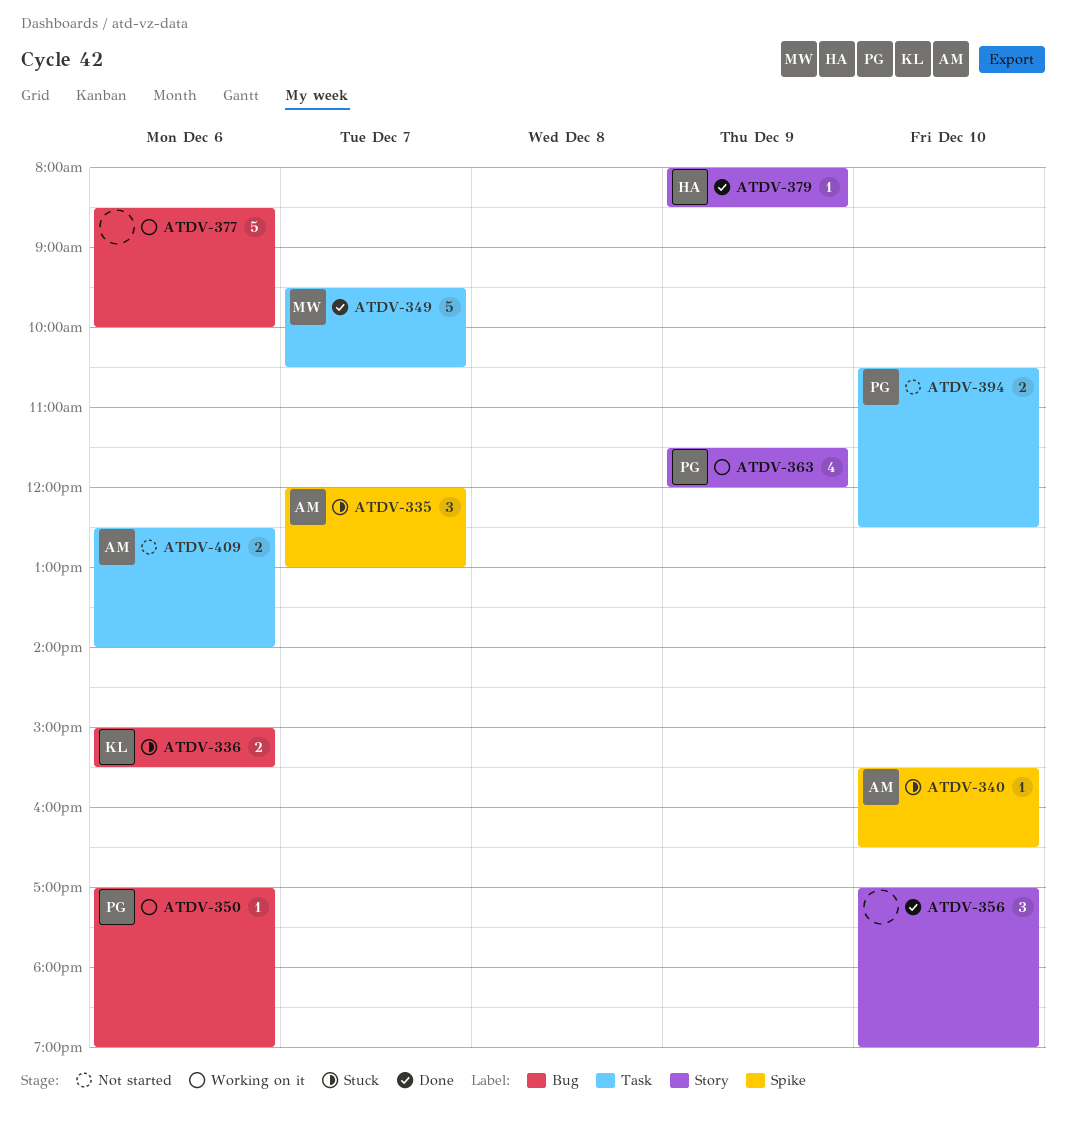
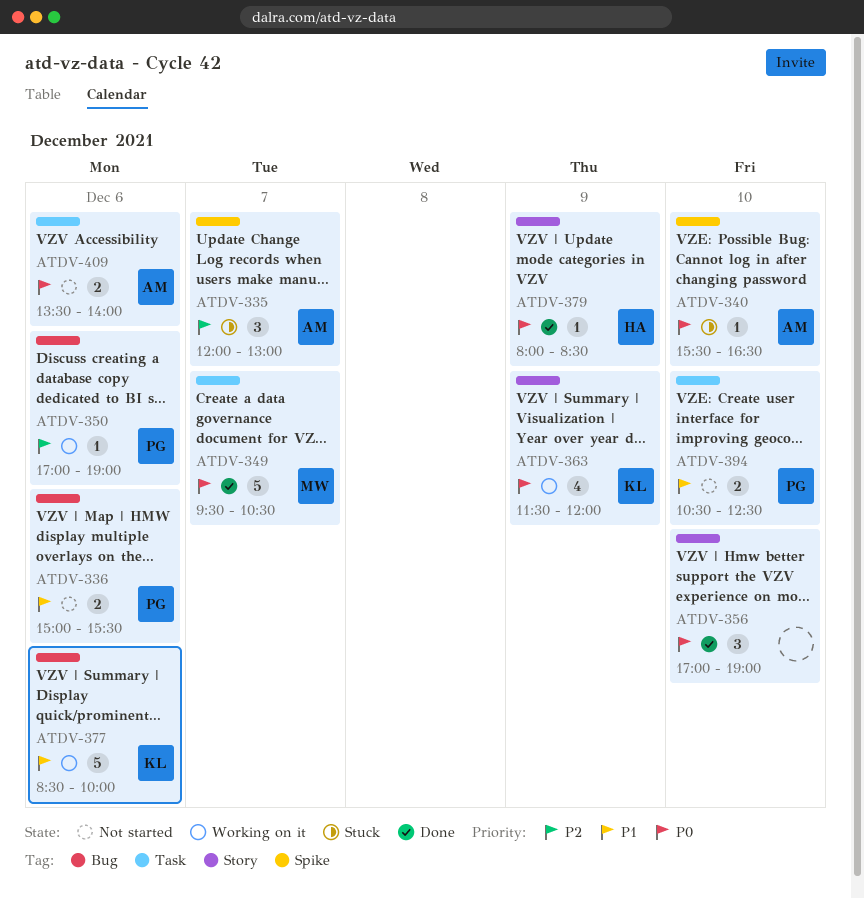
ATDV-336, status: Stuck -> Not started
ATDV-336, owner: KL -> PG
ATDV-363, owner: PG -> KL
ATDV-377, owner: none -> KL
ATDV-409, begins: 12:30 -> 13:30

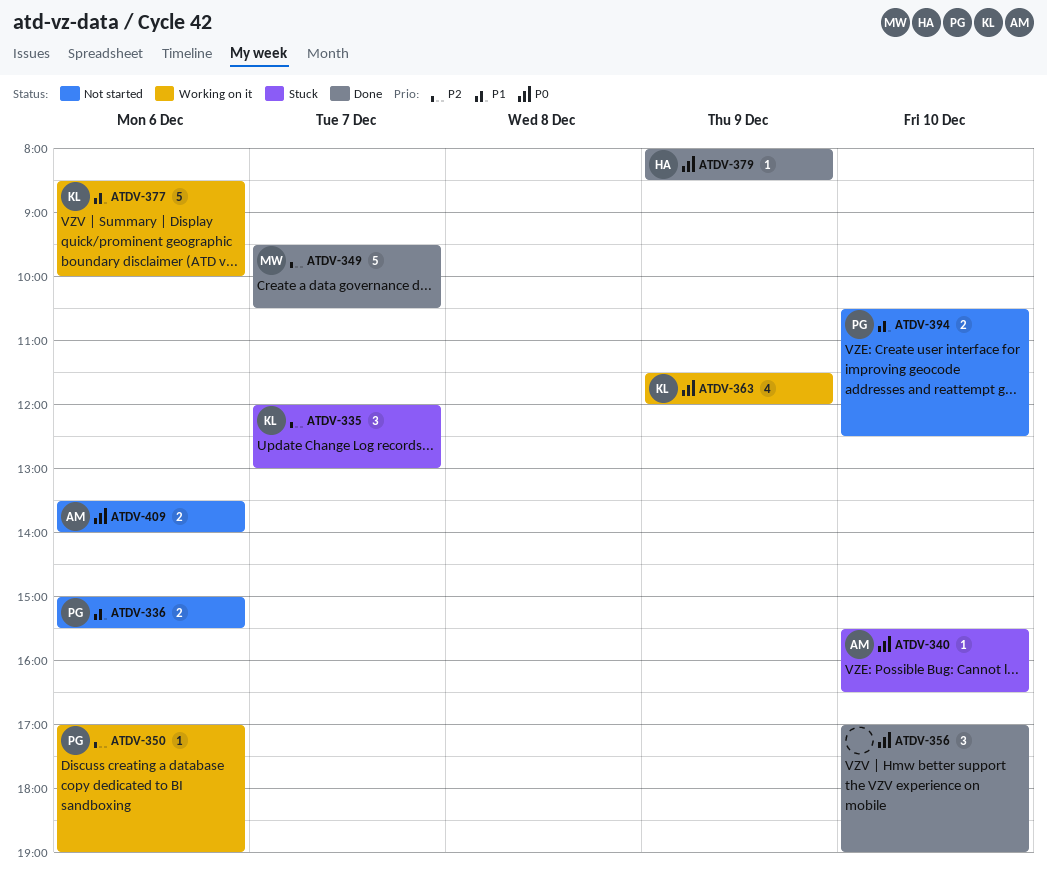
ATDV-335, owner: AM -> KL
ATDV-349, priority: P0 -> P2

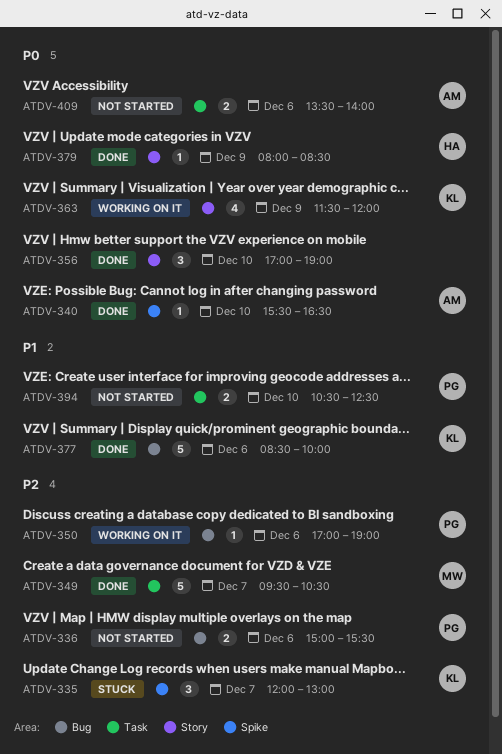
ATDV-336, priority: P1 -> P2
ATDV-340, status: Stuck -> Done
ATDV-377, status: Working on it -> Done

